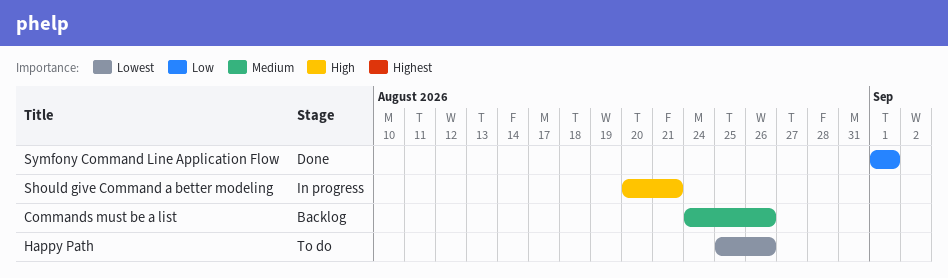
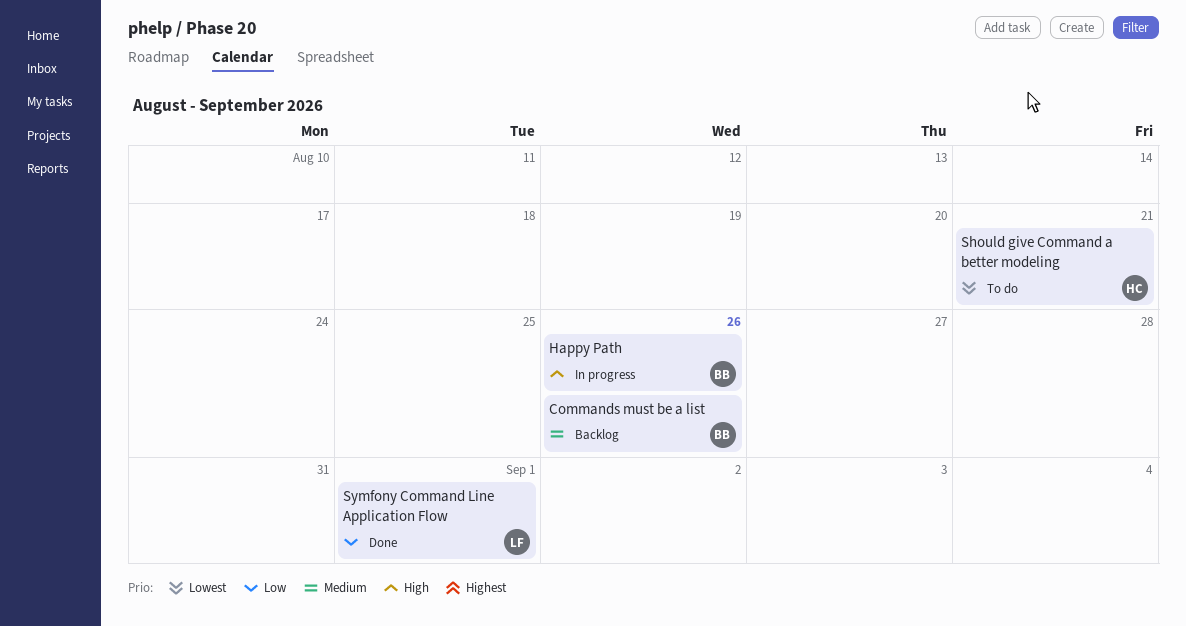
Happy Path, status: To do -> In progress
Happy Path, priority: Lowest -> High
Should give Command a better modeling, status: In progress -> To do
Should give Command a better modeling, priority: High -> Lowest

